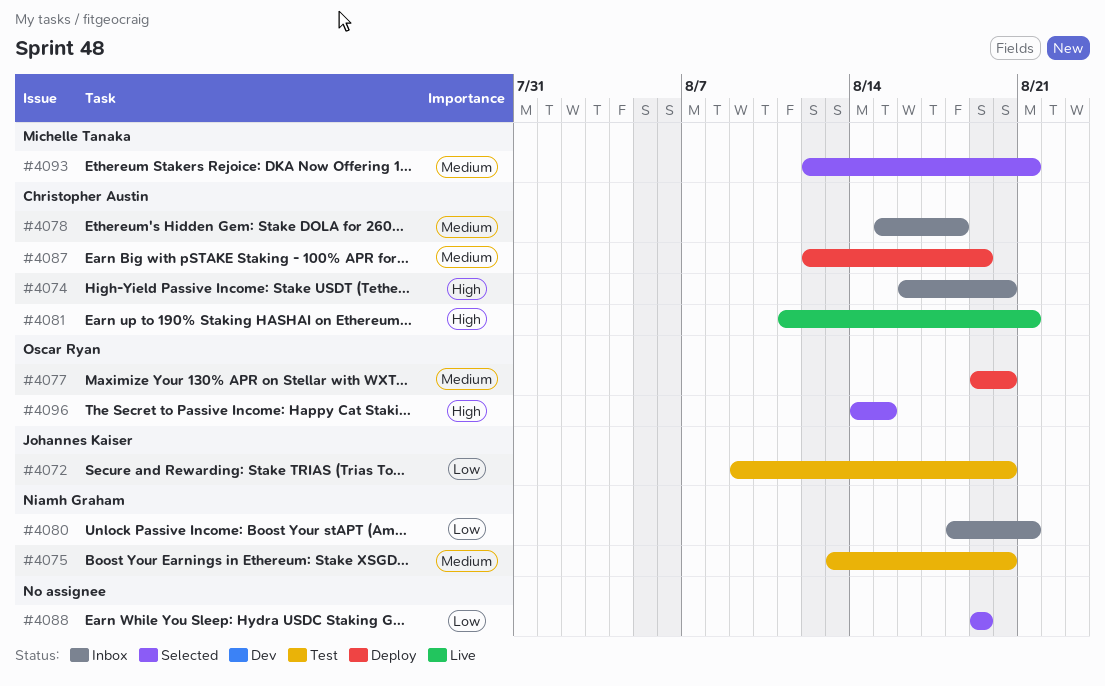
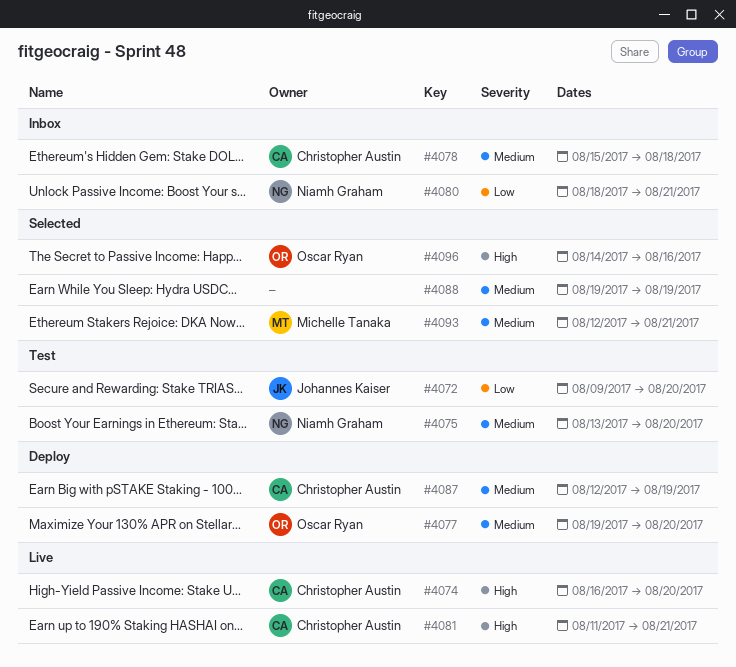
#4074, status: Inbox -> Live
#4088, priority: Low -> Medium
#4096, due: Aug 15 -> Aug 16

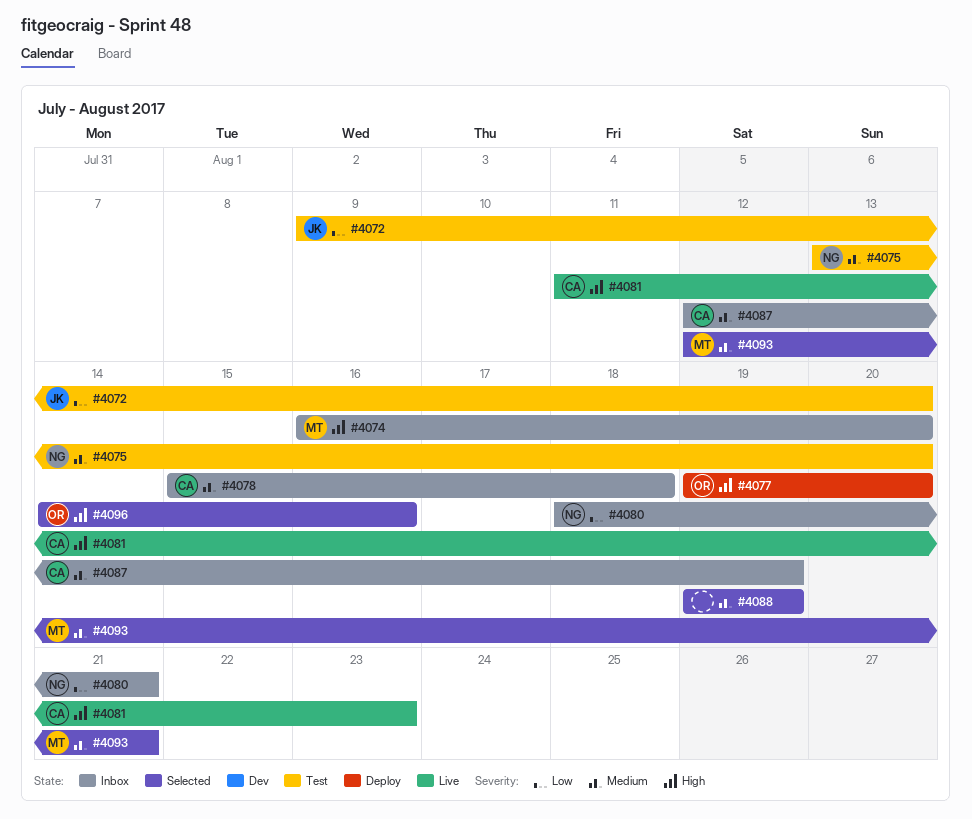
#4074, status: Live -> Inbox
#4074, owner: Christopher Austin -> Michelle Tanaka
#4077, priority: Medium -> High
#4081, due: Aug 21 -> Aug 23
#4087, status: Deploy -> Inbox

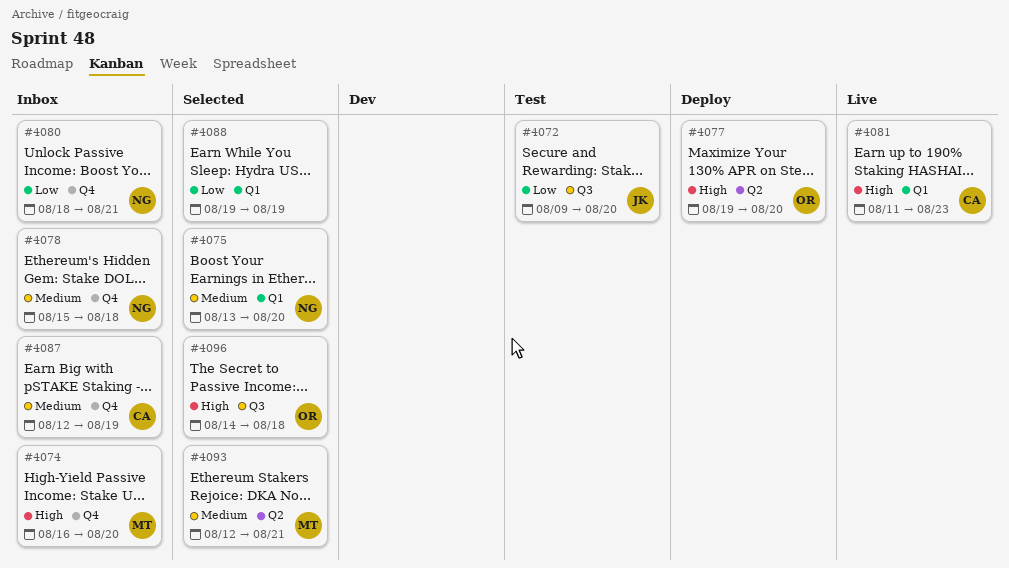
#4075, status: Test -> Selected
#4078, owner: CA -> NG
#4088, priority: Medium -> Low
#4096, due: Aug 16 -> Aug 18

